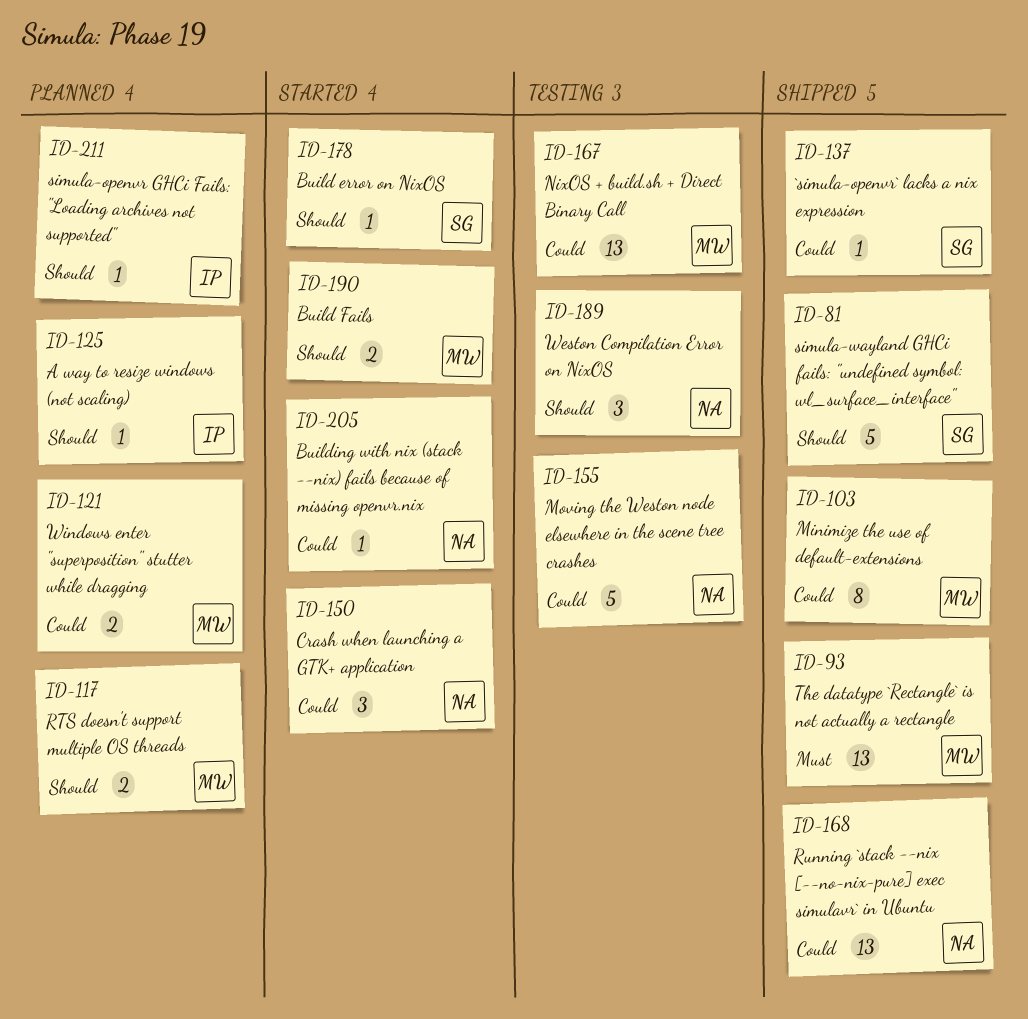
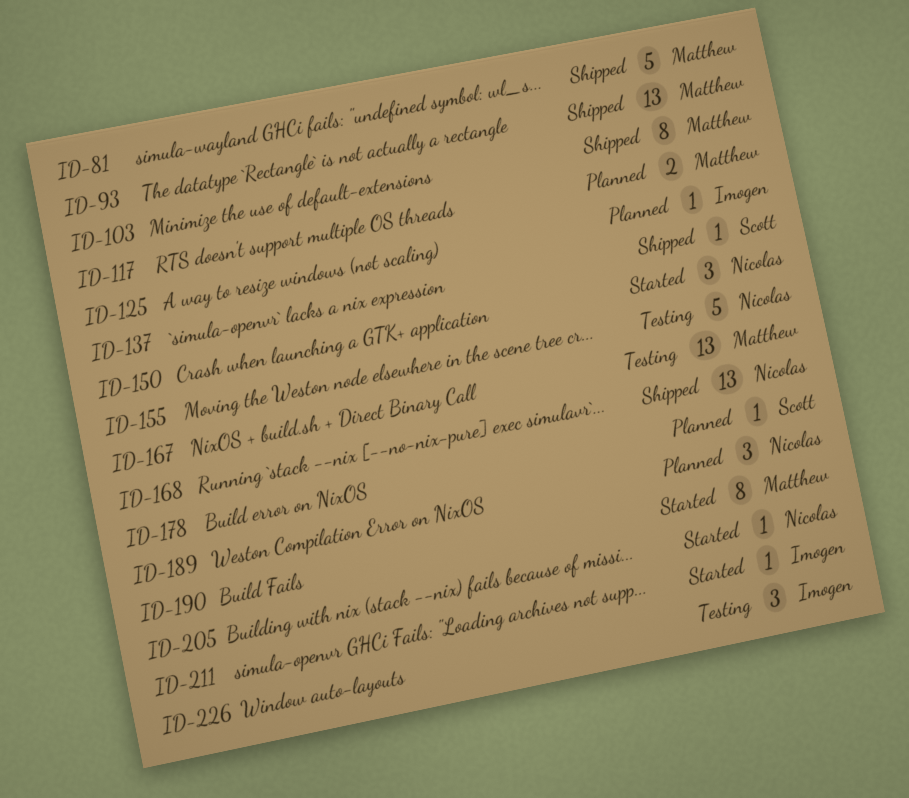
ID-81, owner: Scott -> Matthew
ID-121: present -> none
ID-178, status: Started -> Planned
ID-189, status: Testing -> Planned
ID-190, estimate: 2 -> 8
ID-211, status: Planned -> Started
ID-226: none -> present

